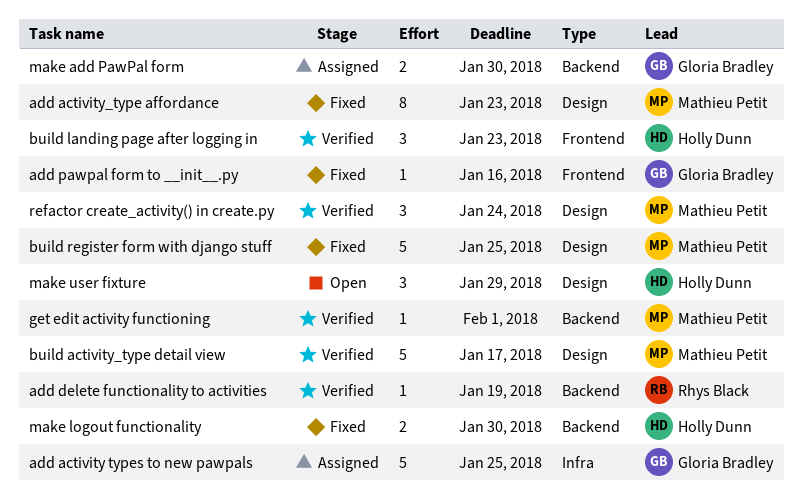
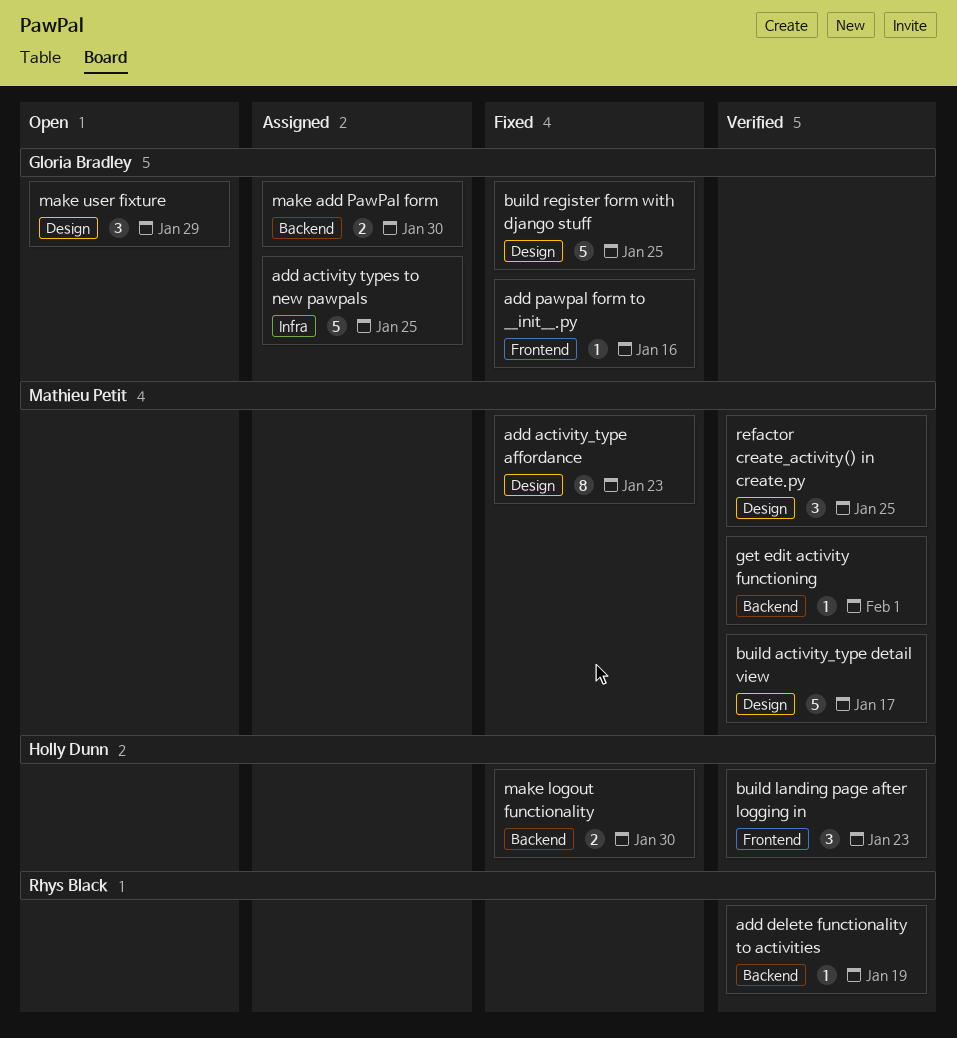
build register form with django stuff, owner: Mathieu Petit -> Gloria Bradley
make user fixture, owner: Holly Dunn -> Gloria Bradley
refactor create_activity() in create.py, due: Jan 24 -> Jan 25

